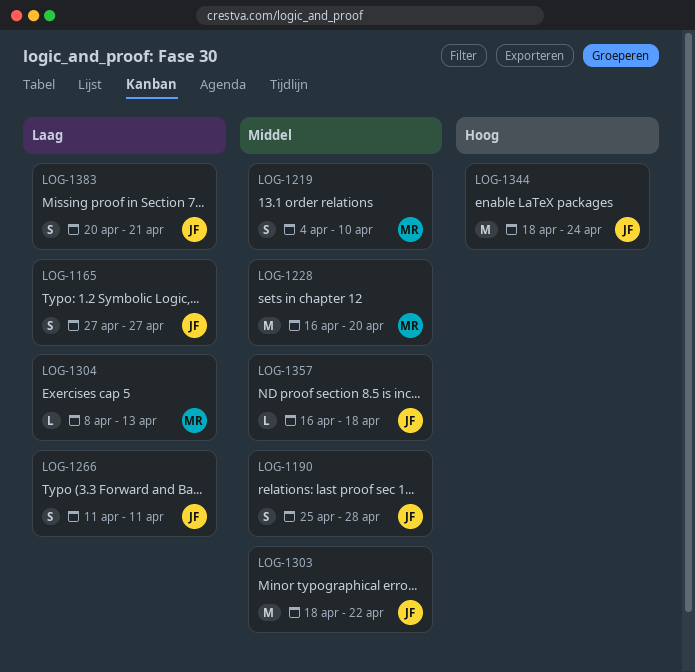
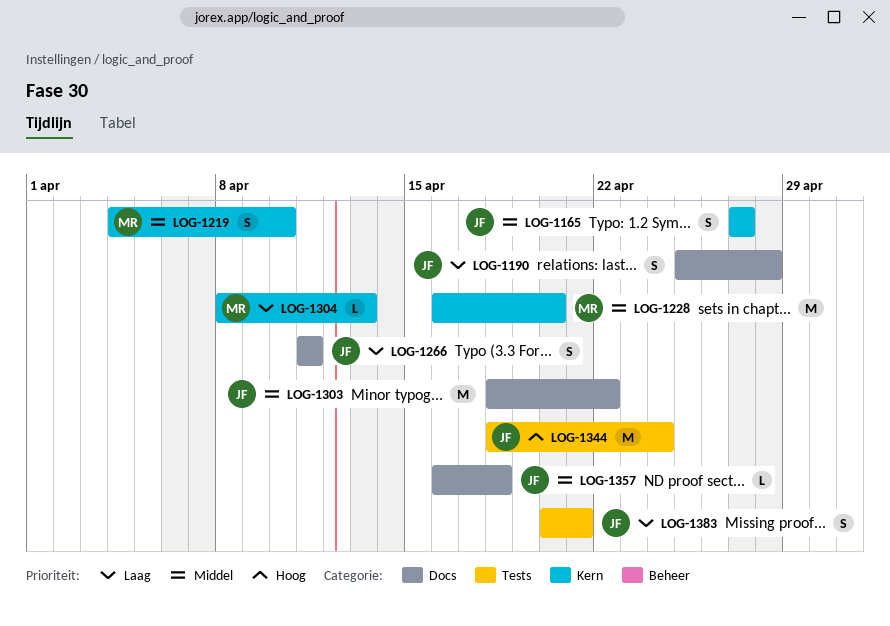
LOG-1165, priority: Laag -> Middel
LOG-1190, priority: Middel -> Laag

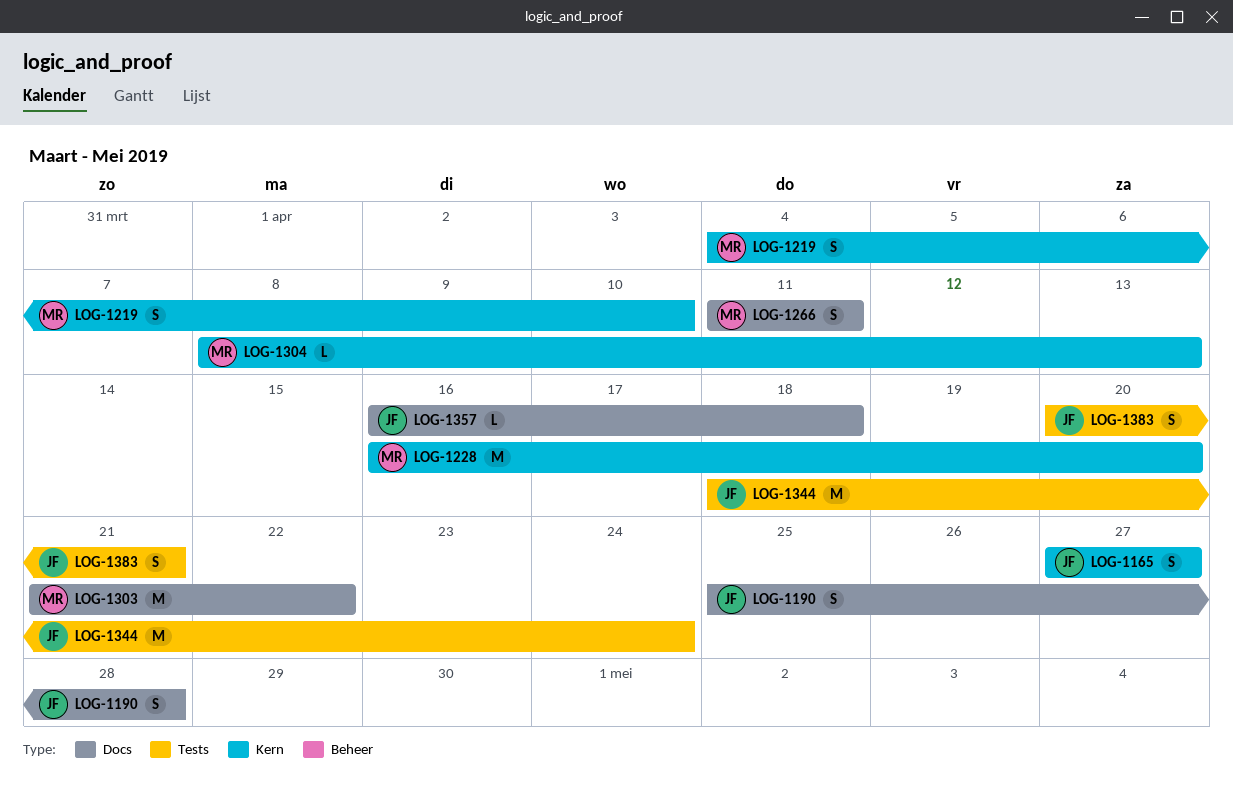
LOG-1266, owner: JF -> MR
LOG-1303, owner: JF -> MR
LOG-1303, start: Apr 18 -> Apr 21

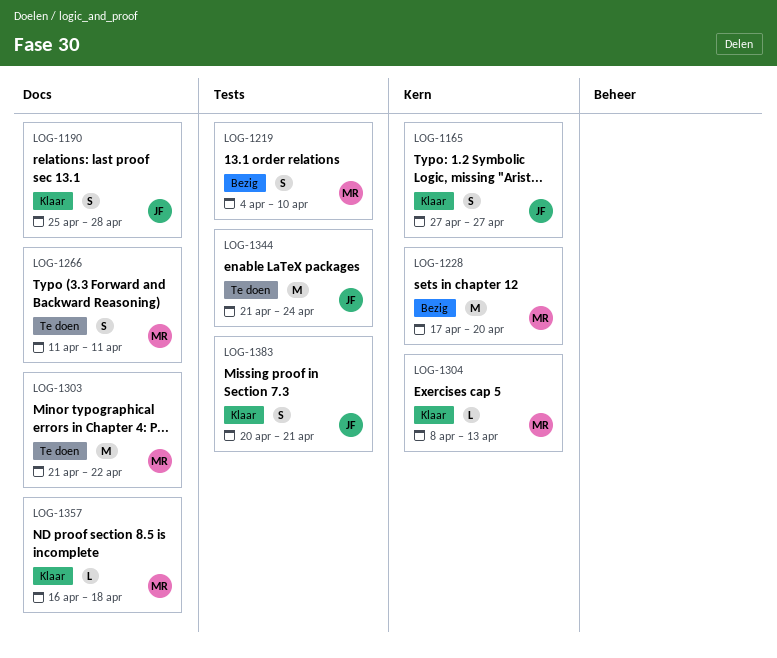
LOG-1219, label: Kern -> Tests
LOG-1228, start: Apr 16 -> Apr 17
LOG-1344, start: Apr 18 -> Apr 21
LOG-1357, owner: JF -> MR

